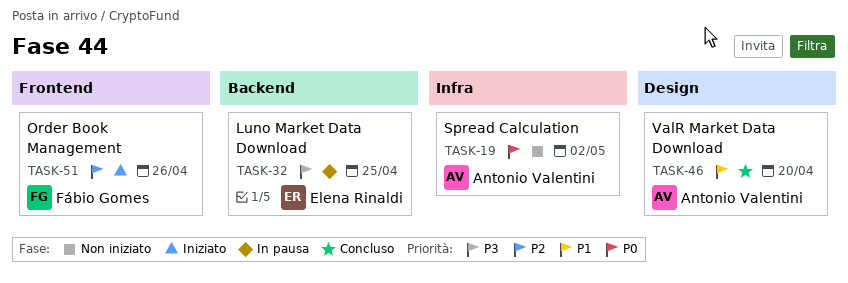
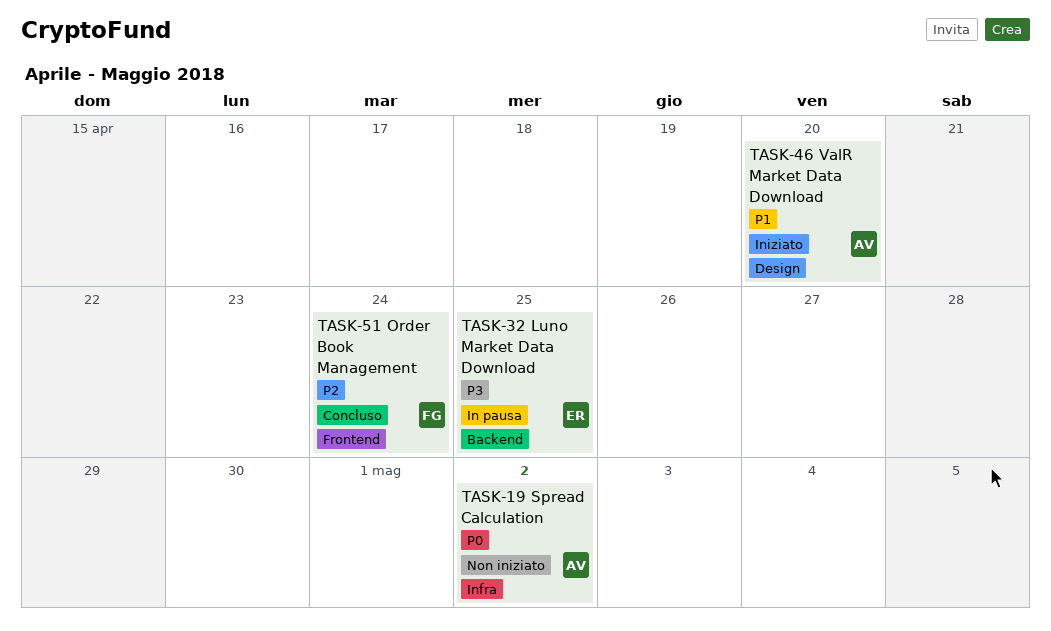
TASK-46, status: Concluso -> Iniziato
TASK-51, status: Iniziato -> Concluso
TASK-51, due: Apr 26 -> Apr 24

